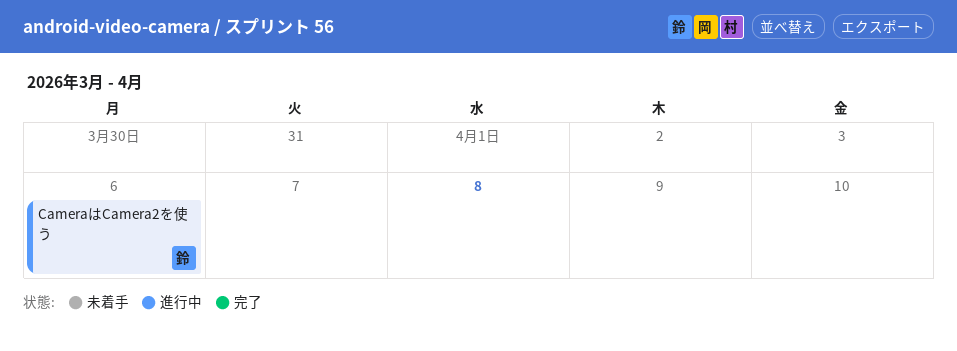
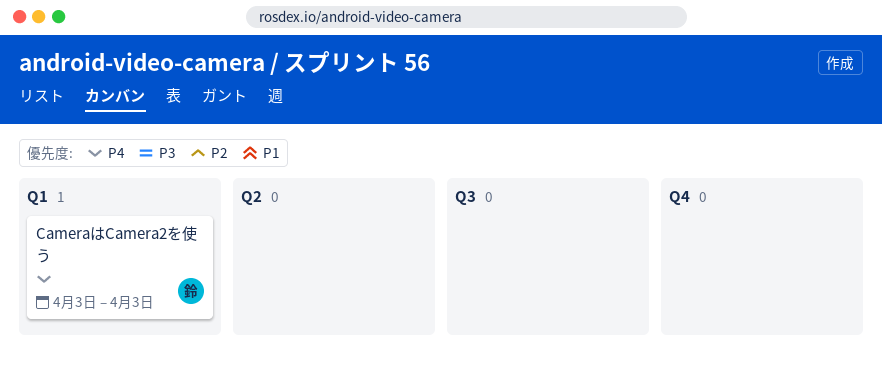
CameraはCamera2を使う, due: Apr 6 -> Apr 3

